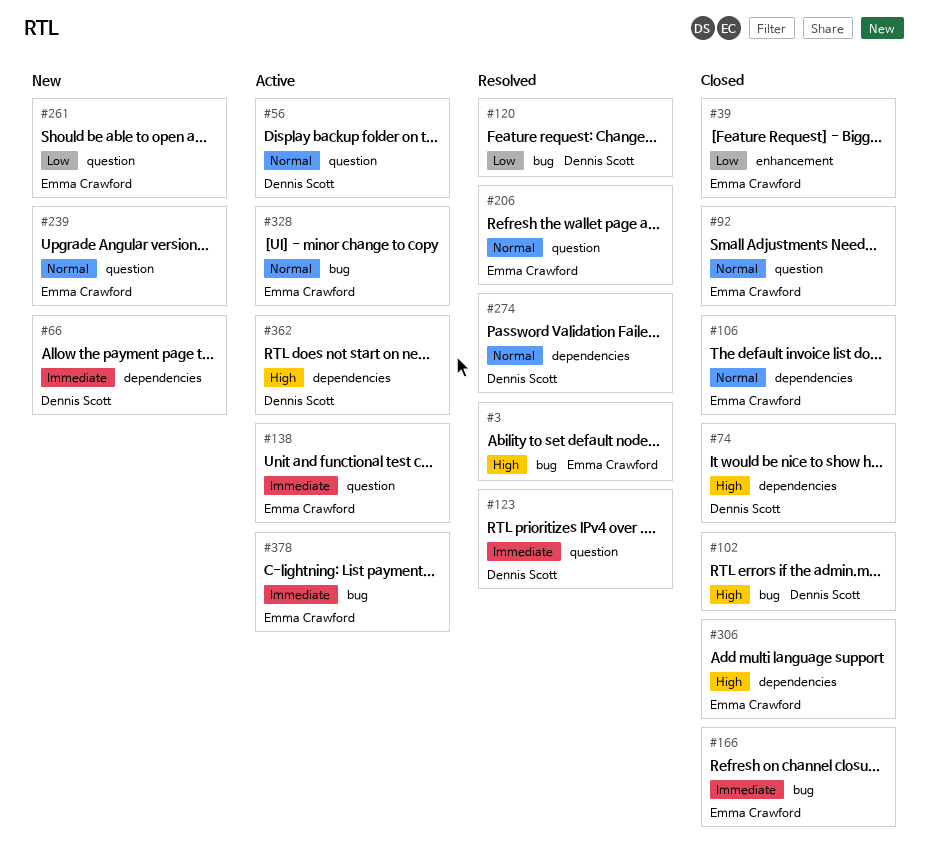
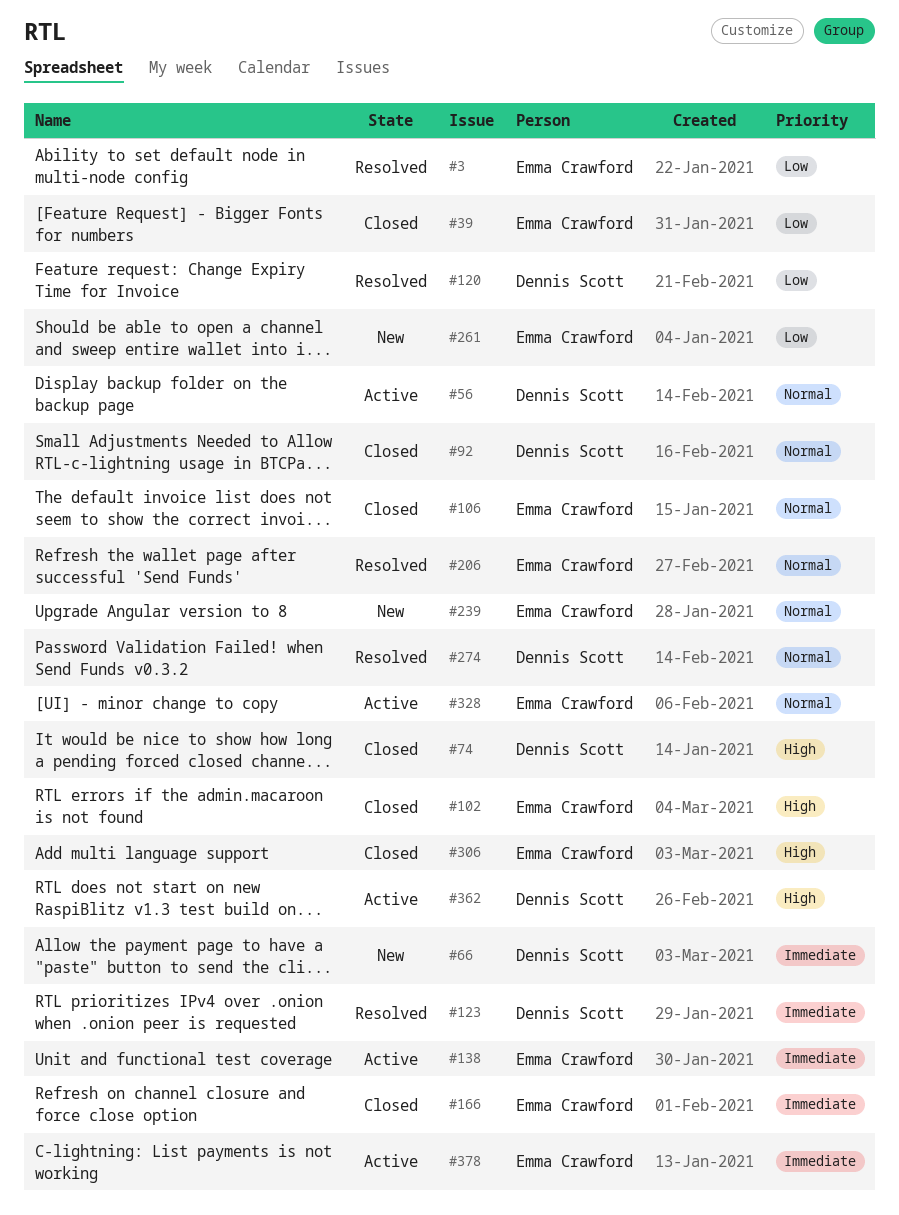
#3, priority: High -> Low
#92, owner: Emma Crawford -> Dennis Scott
#102, owner: Dennis Scott -> Emma Crawford

